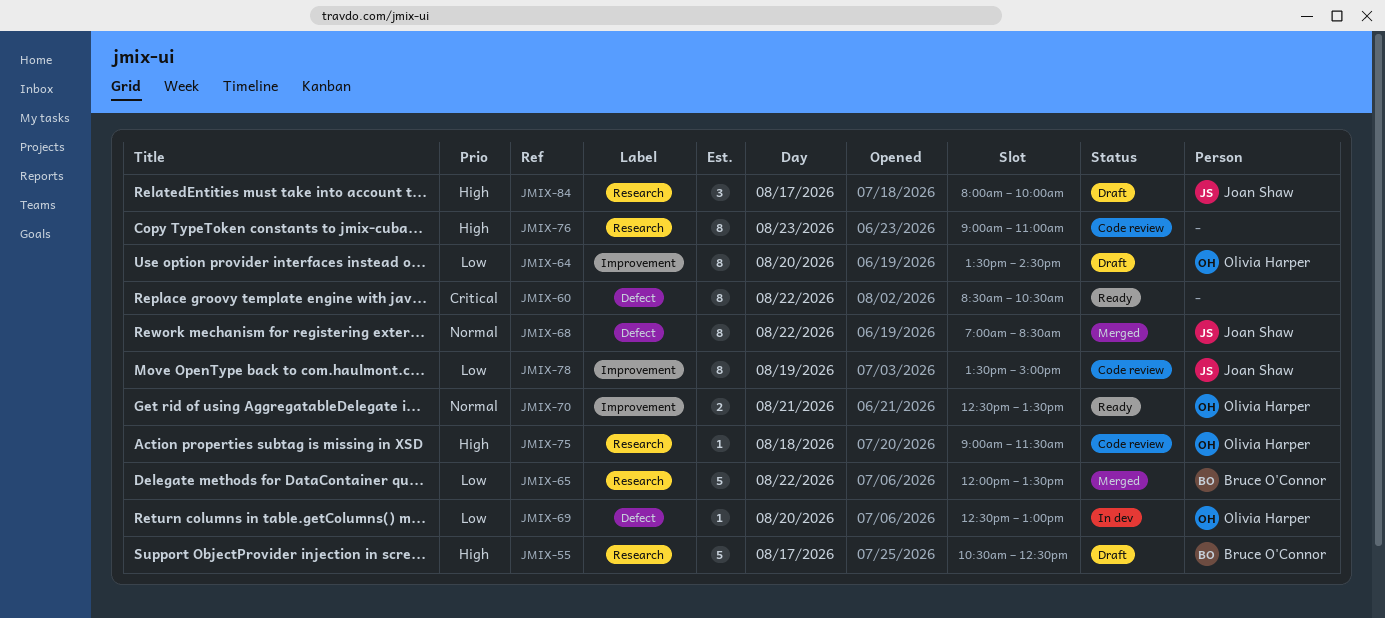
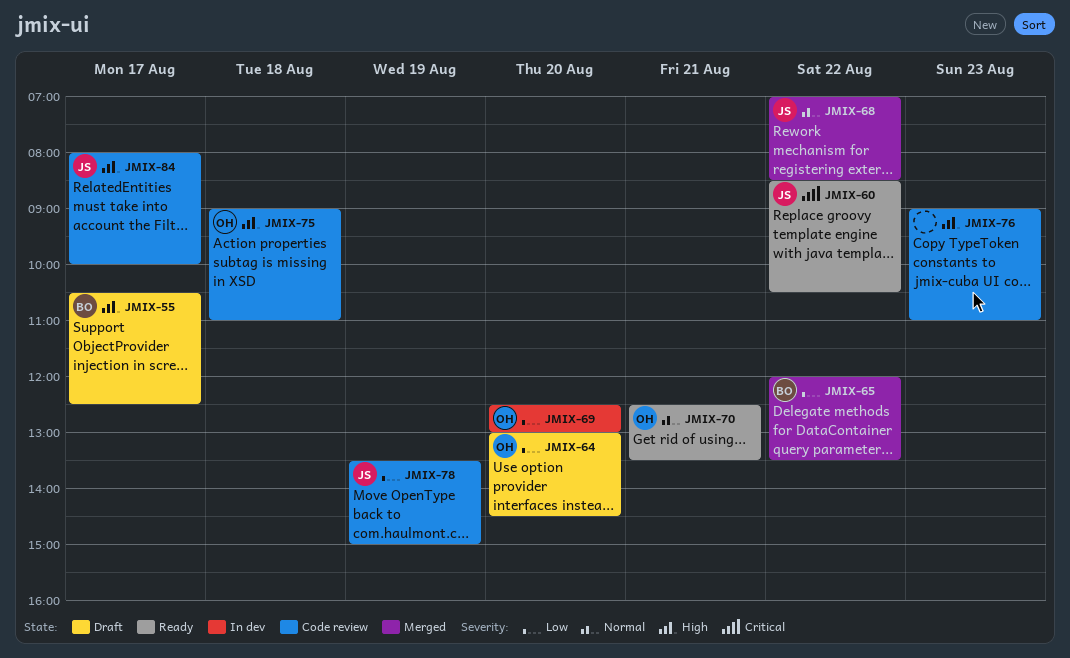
JMIX-60, owner: none -> Joan Shaw
JMIX-64, begins: 13:30 -> 13:00
JMIX-75, ends: 11:30 -> 11:00
JMIX-84, status: Draft -> Code review

